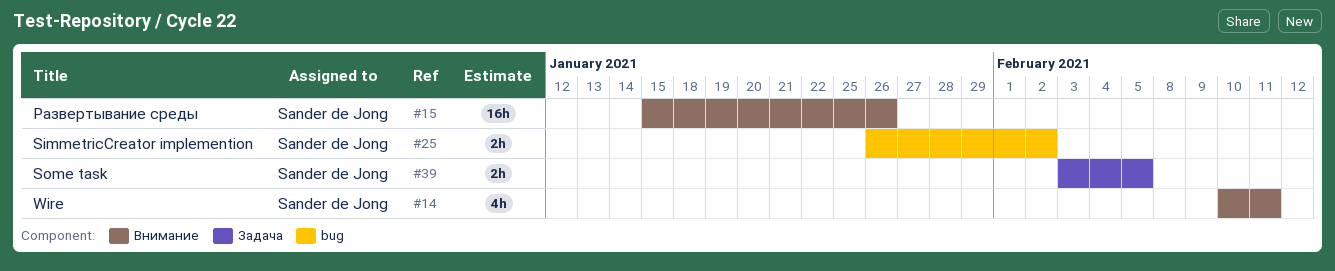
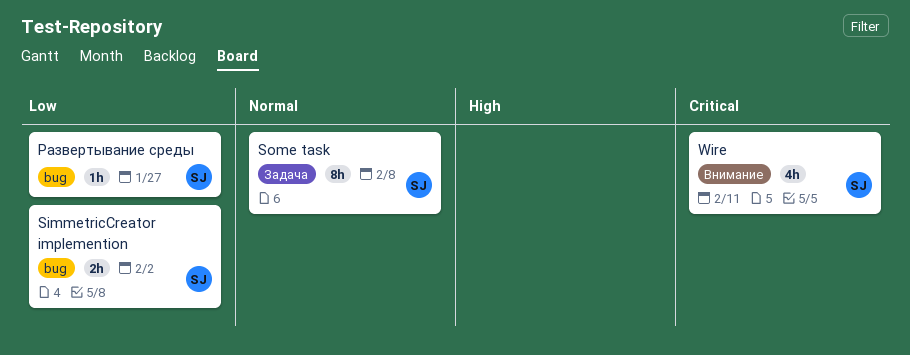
Some task, estimate: 2h -> 8h
Some task, due: Feb 5 -> Feb 8
Развертывание среды, label: Внимание -> bug
Развертывание среды, estimate: 16h -> 1h
Развертывание среды, due: Jan 26 -> Jan 27

